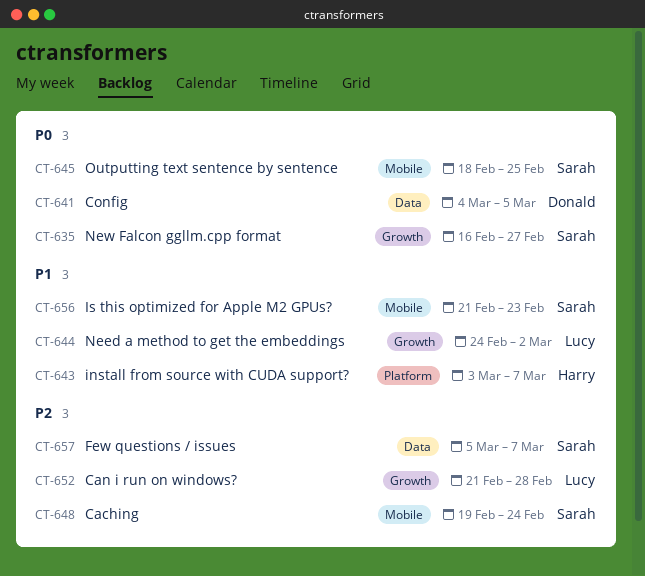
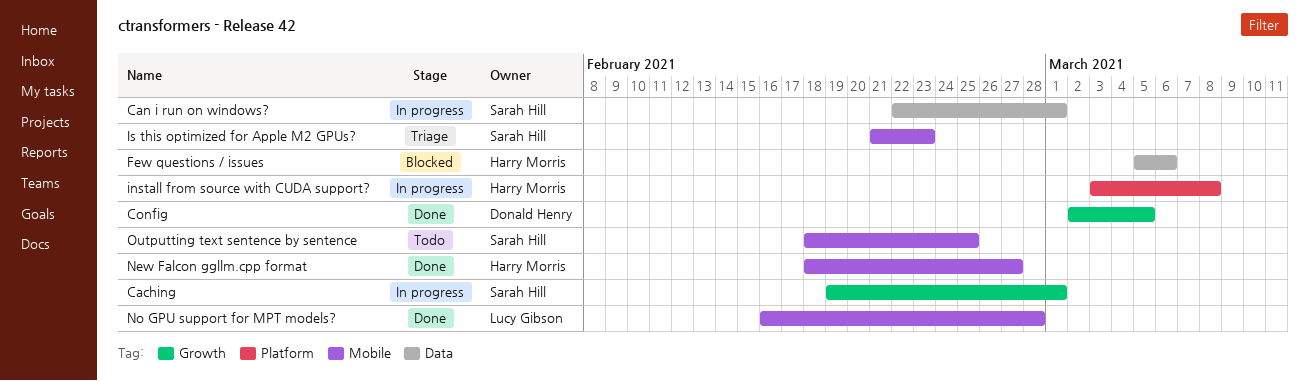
Caching, label: Mobile -> Growth
Caching, due: Feb 24 -> Mar 1
Can i run on windows?, owner: Lucy Gibson -> Sarah Hill
Can i run on windows?, label: Growth -> Data
Can i run on windows?, start: Feb 21 -> Feb 22
Can i run on windows?, due: Feb 28 -> Mar 1
Config, label: Data -> Growth
Config, start: Mar 4 -> Mar 2
Few questions / issues, owner: Sarah Hill -> Harry Morris
Few questions / issues, due: Mar 7 -> Mar 6
install from source with CUDA support?, due: Mar 7 -> Mar 8
Need a method to get the embeddings: present -> none
New Falcon ggllm.cpp format, owner: Sarah Hill -> Harry Morris
New Falcon ggllm.cpp format, label: Growth -> Mobile
New Falcon ggllm.cpp format, start: Feb 16 -> Feb 18
No GPU support for MPT models?: none -> present

